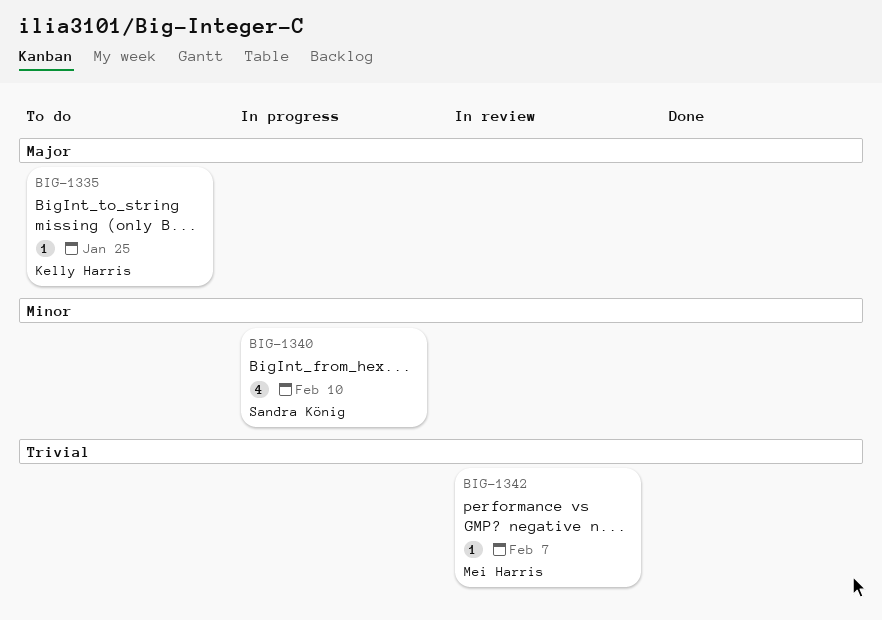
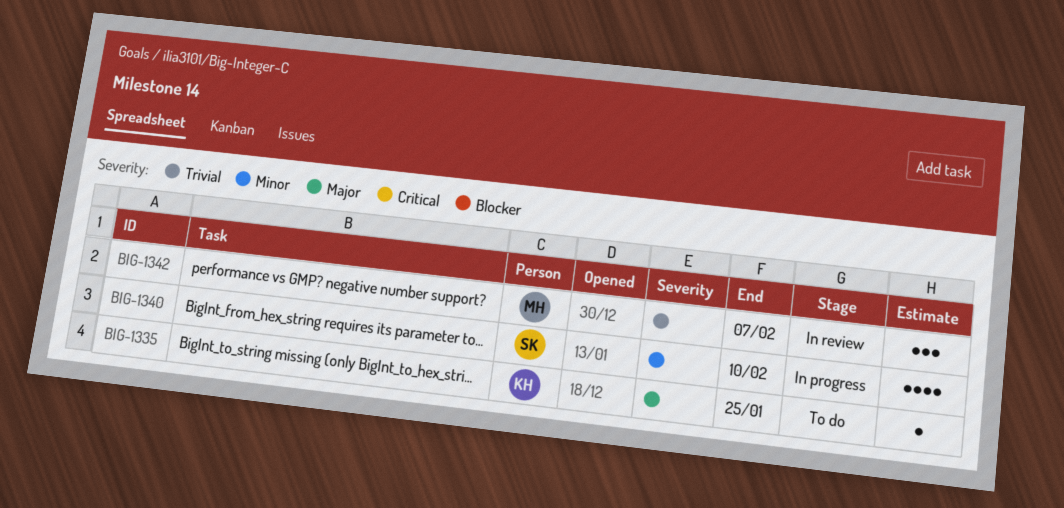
BIG-1342, estimate: 1 -> 3

